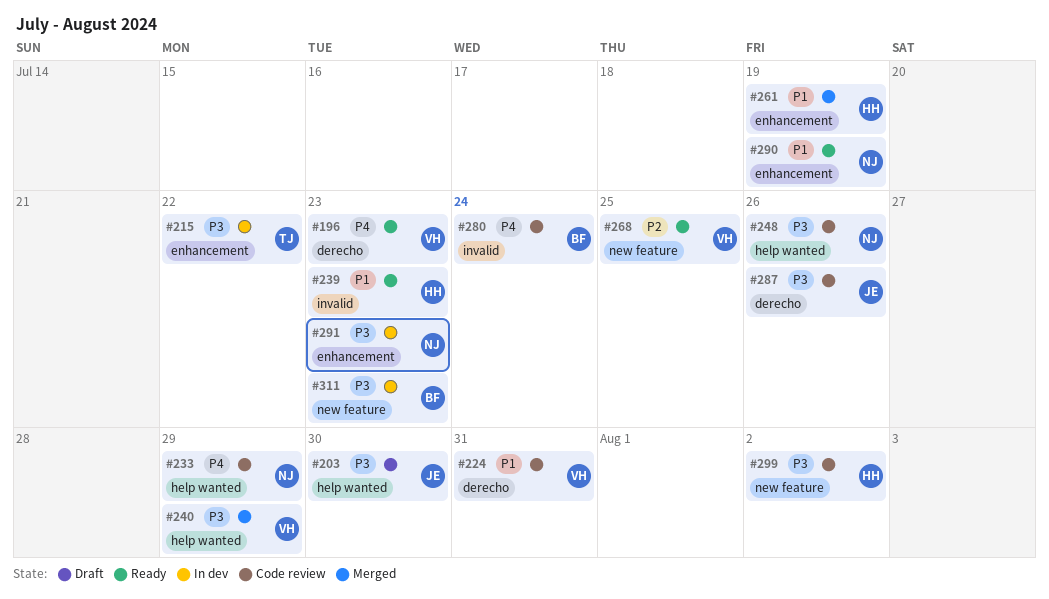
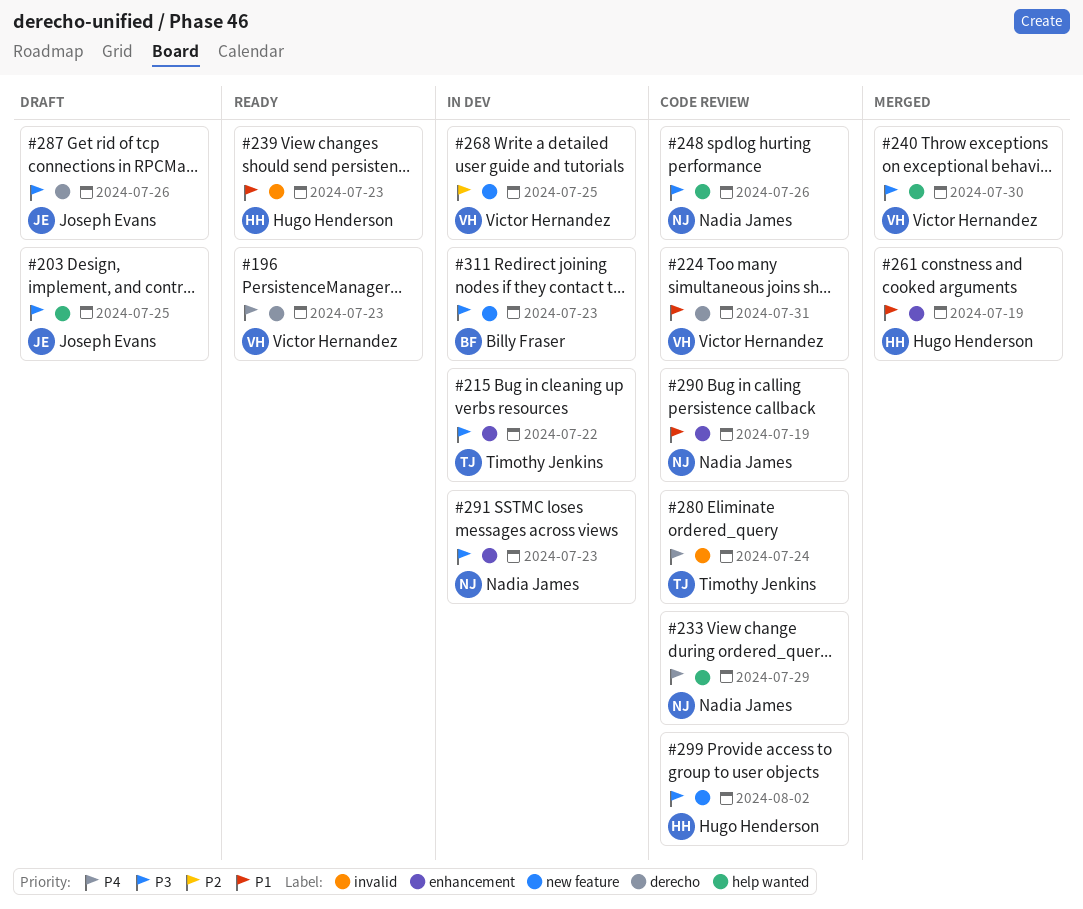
#203, due: Jul 30 -> Jul 25
#240, due: Jul 29 -> Jul 30
#268, status: Ready -> In dev
#280, owner: Billy Fraser -> Timothy Jenkins
#287, status: Code review -> Draft
#290, status: Ready -> Code review

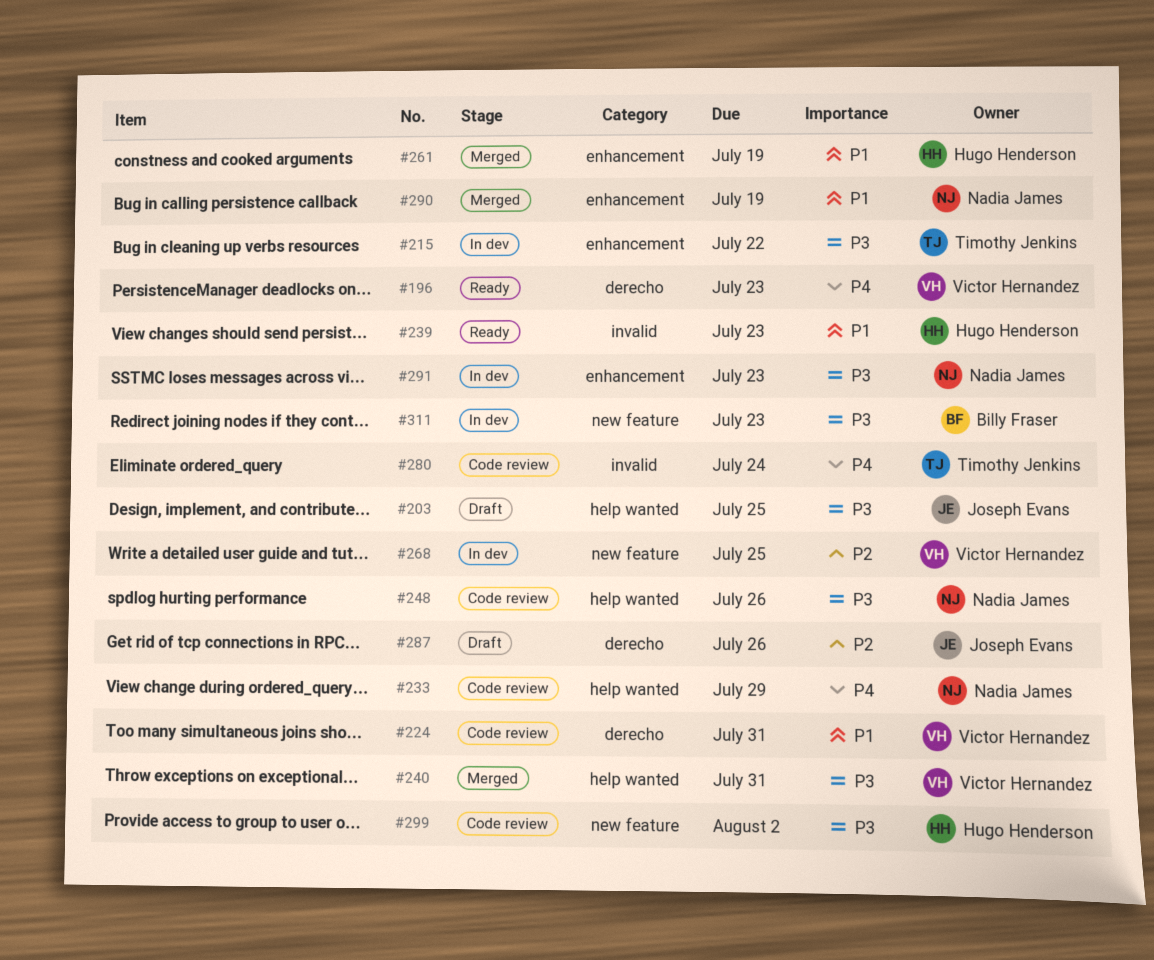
#240, due: Jul 30 -> Jul 31
#287, priority: P3 -> P2
#290, status: Code review -> Merged

